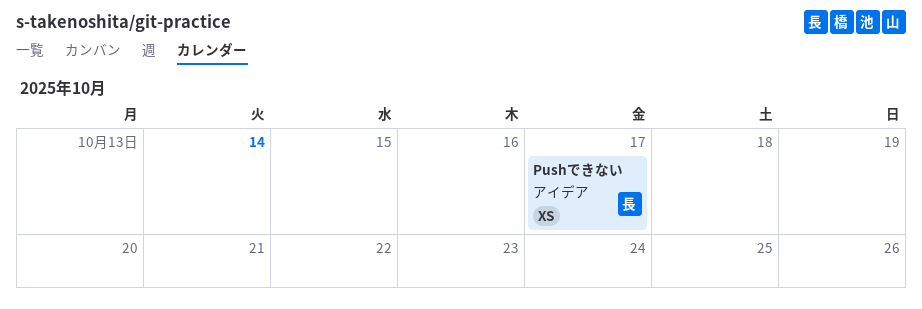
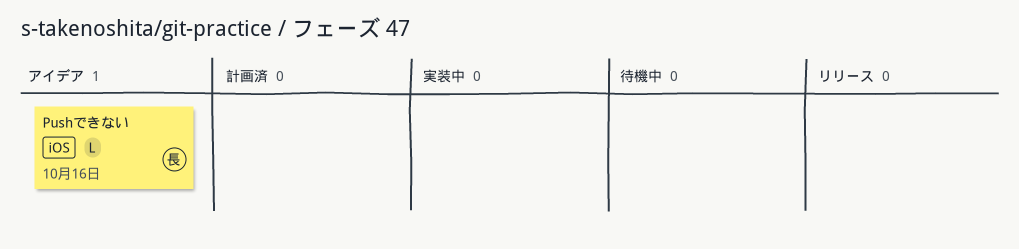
Pushできない, estimate: XS -> L
Pushできない, due: Oct 17 -> Oct 16

